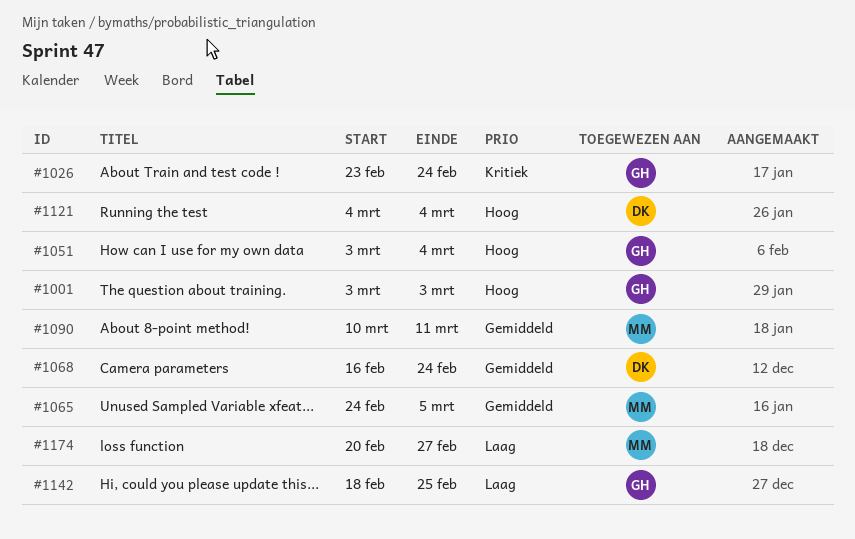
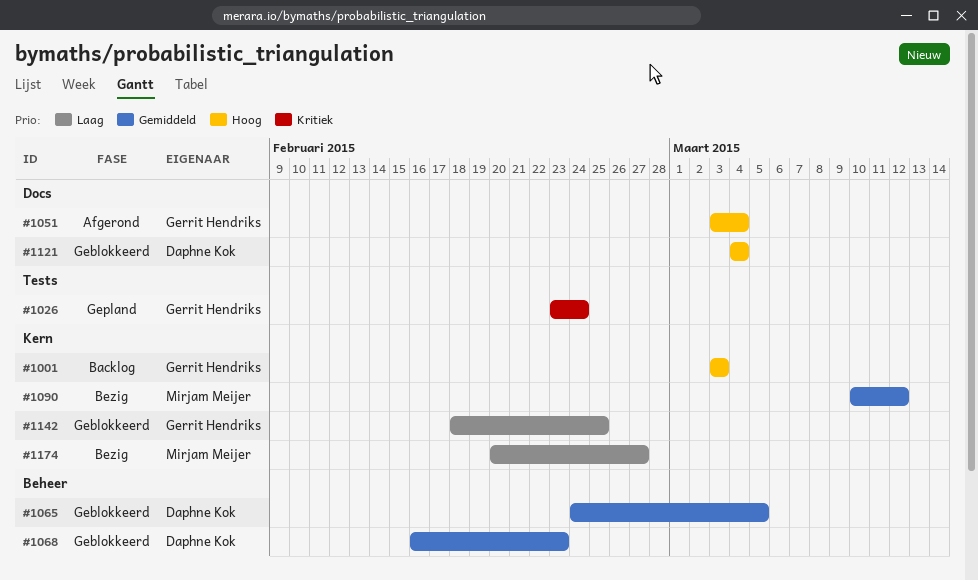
#1065, owner: Mirjam Meijer -> Daphne Kok
#1068, due: Feb 24 -> Feb 23
#1090, due: Mar 11 -> Mar 12

